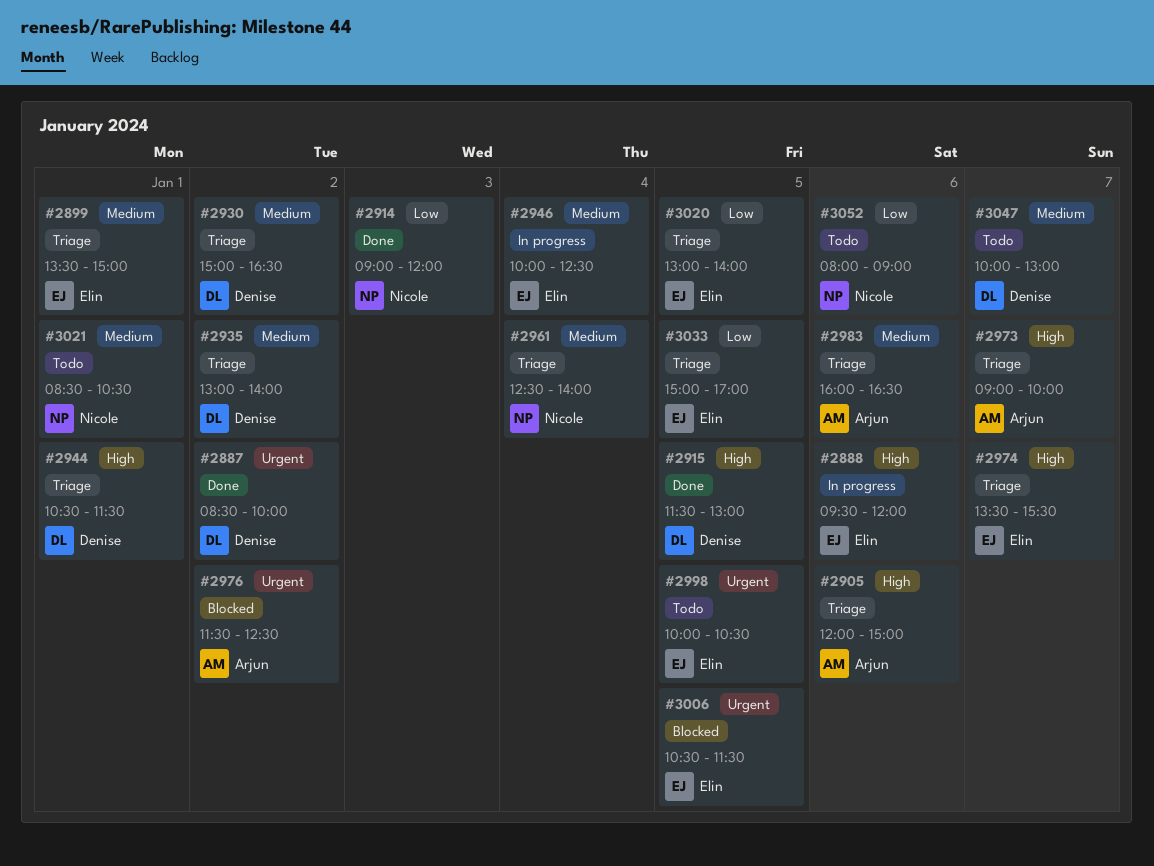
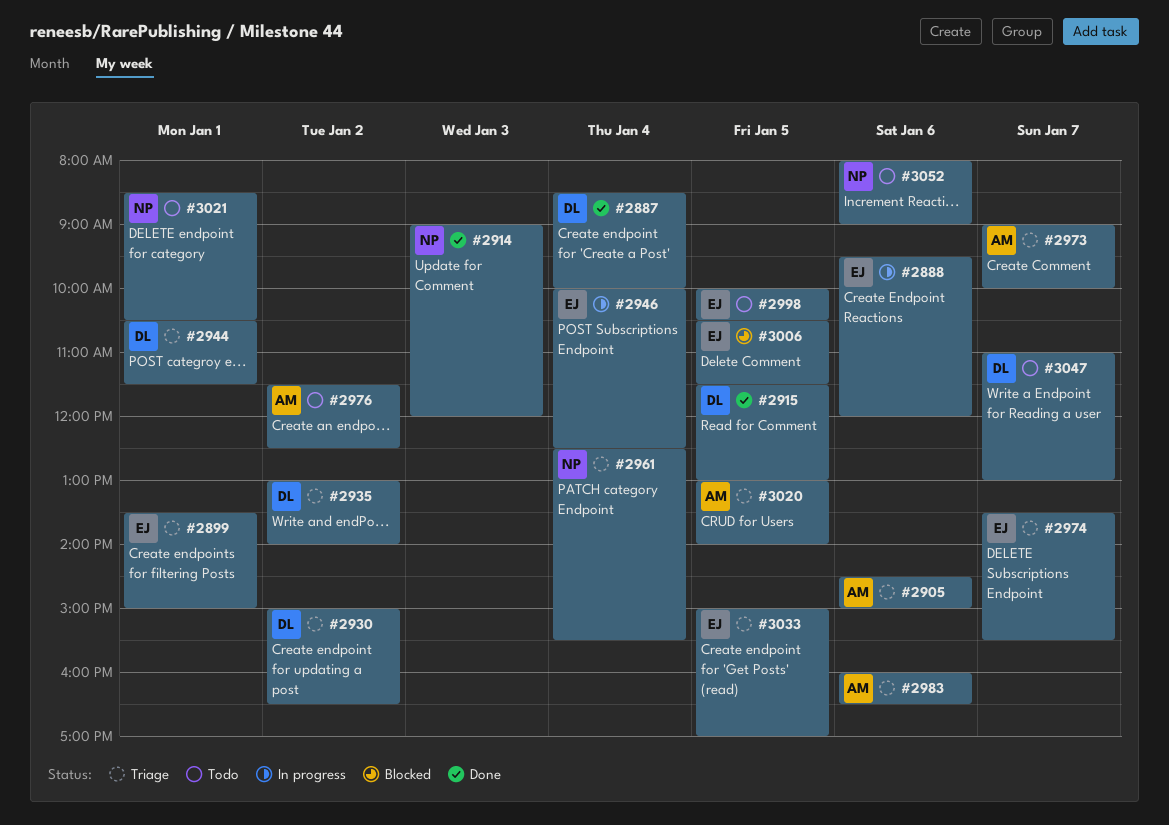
#2887, day: Jan 2 -> Jan 4
#2905, begins: 12:00 -> 14:30
#2961, ends: 14:00 -> 15:30
#2976, status: Blocked -> Todo
#3020, owner: Elin -> Arjun
#3047, begins: 10:00 -> 11:00

